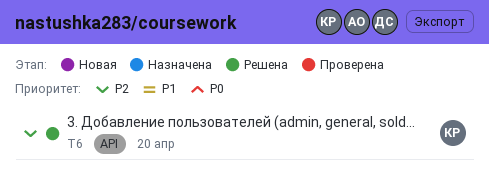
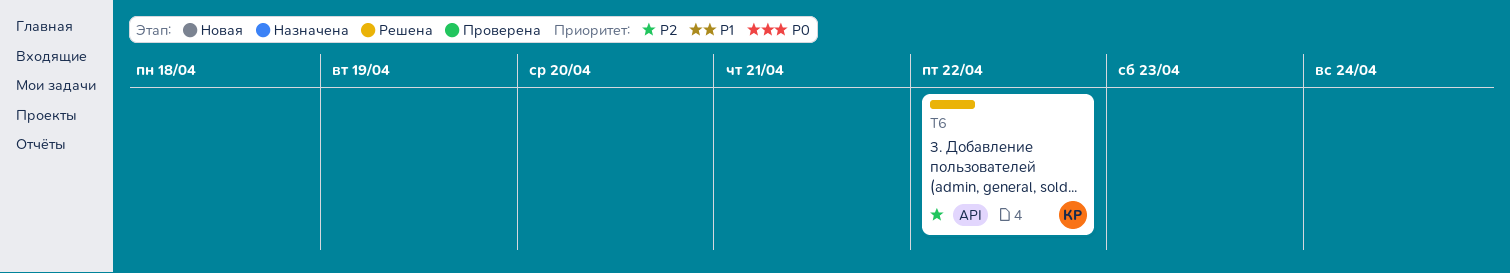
T6, due: Apr 20 -> Apr 22

